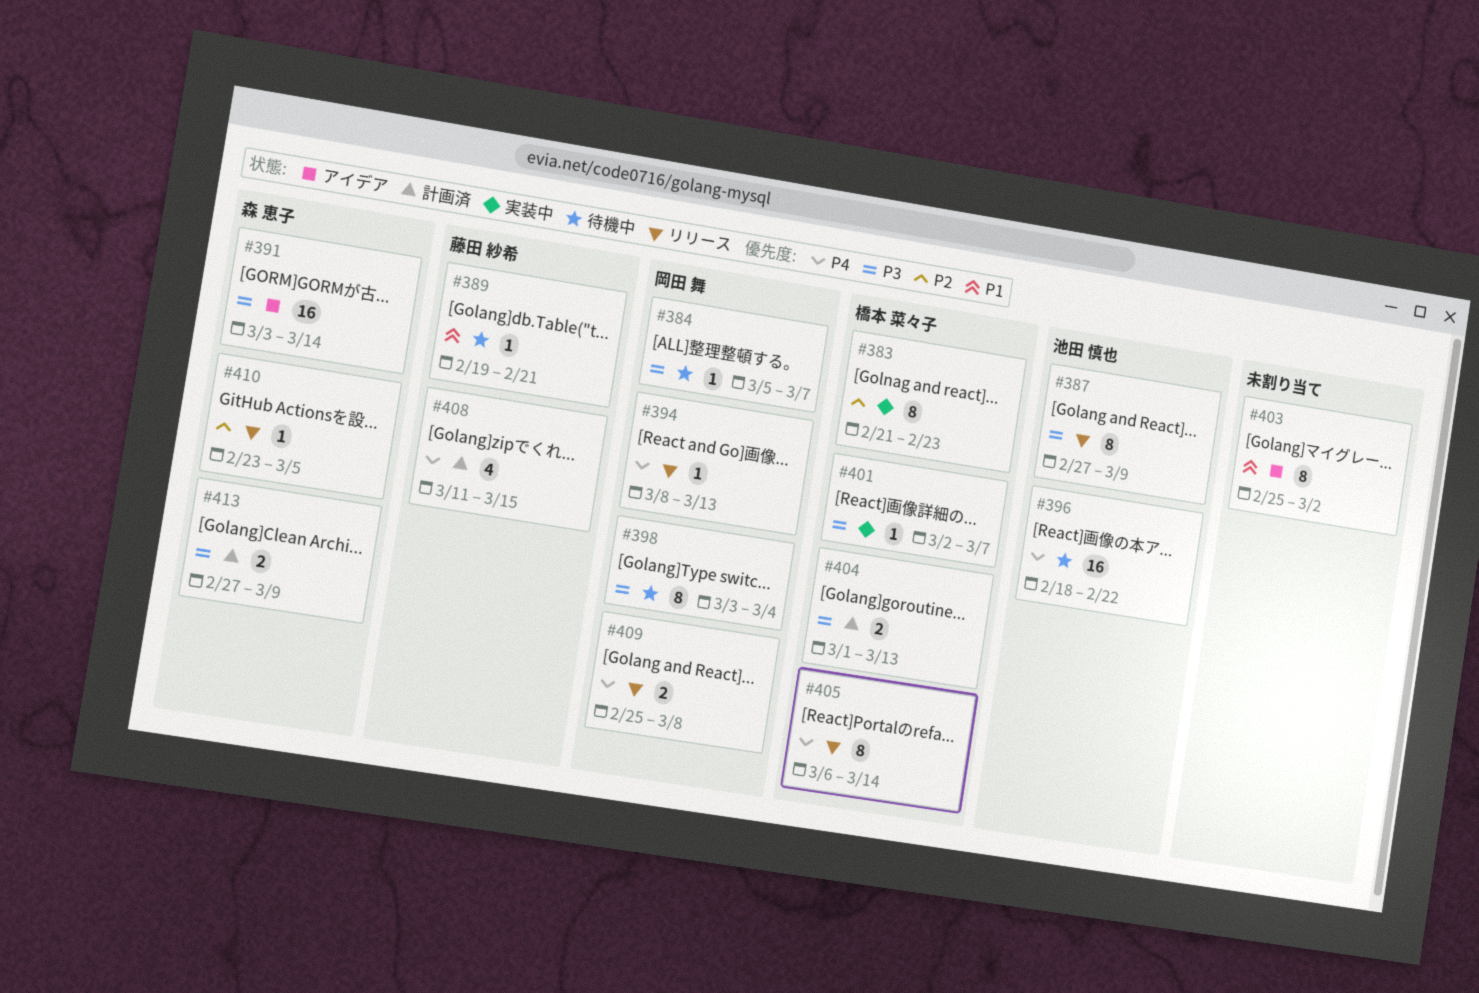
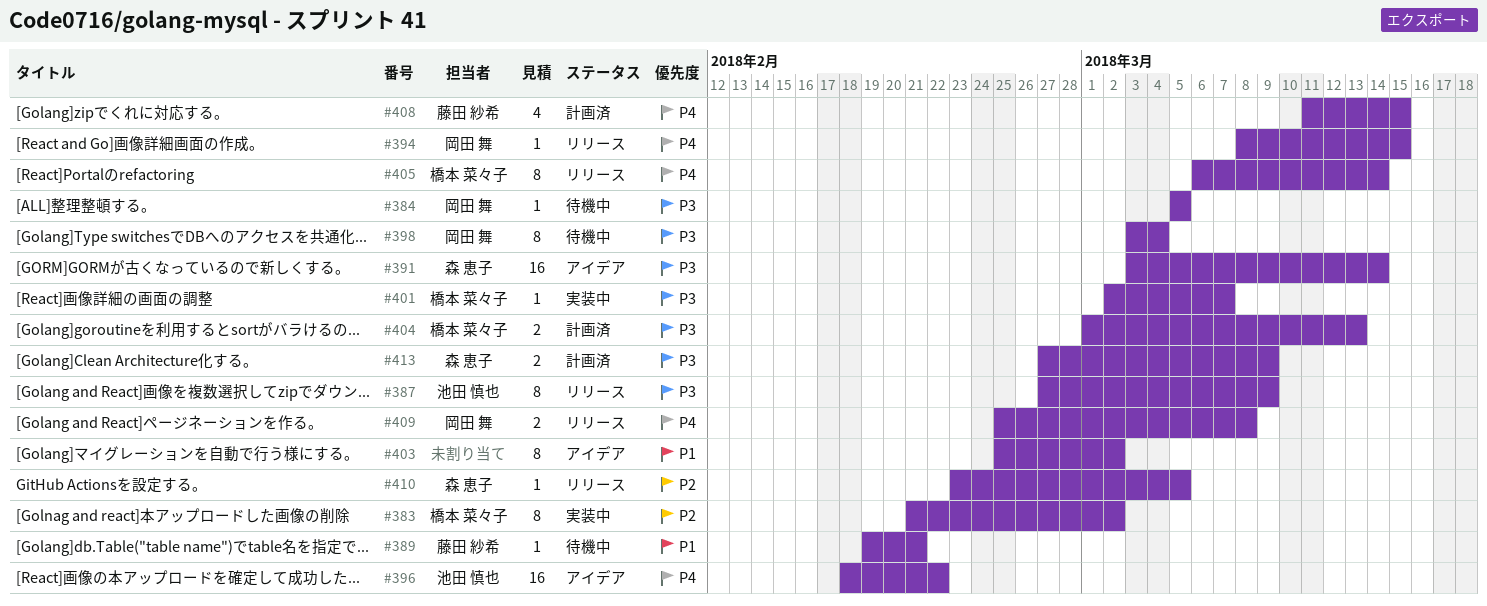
#383, due: Feb 23 -> Mar 2
#384, due: Mar 7 -> Mar 5
#394, due: Mar 13 -> Mar 15
#396, status: 待機中 -> アイデア

